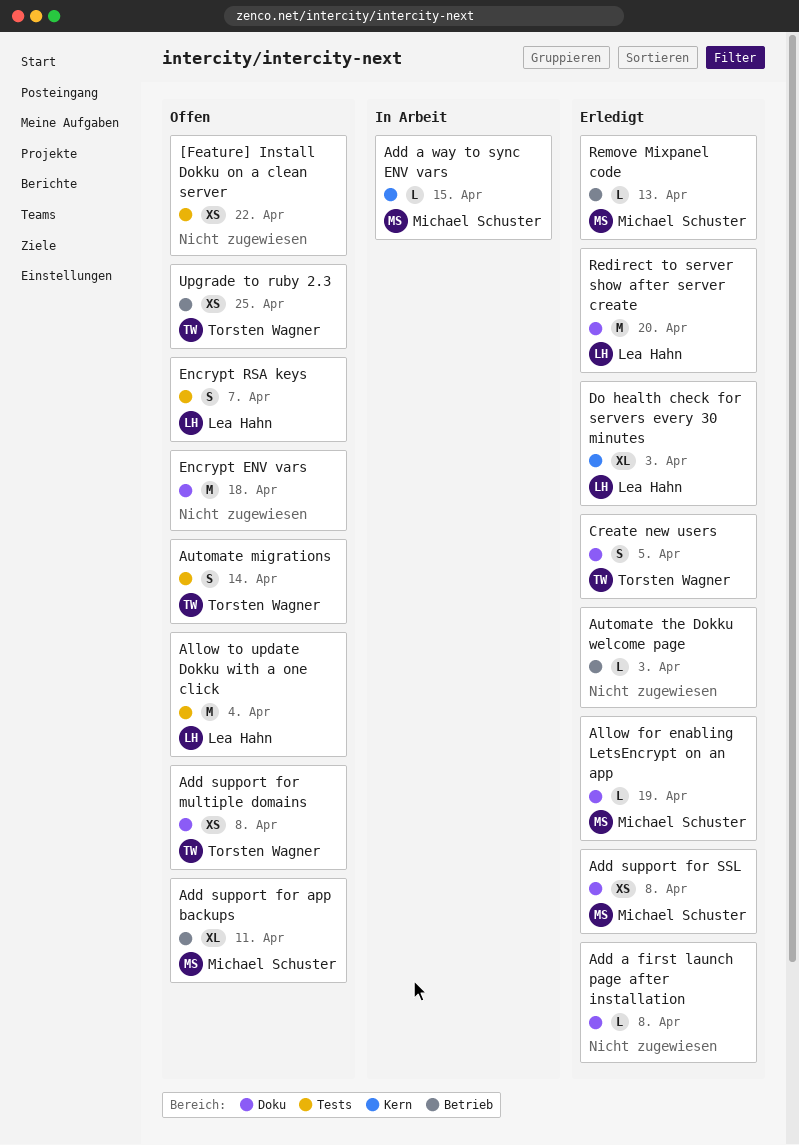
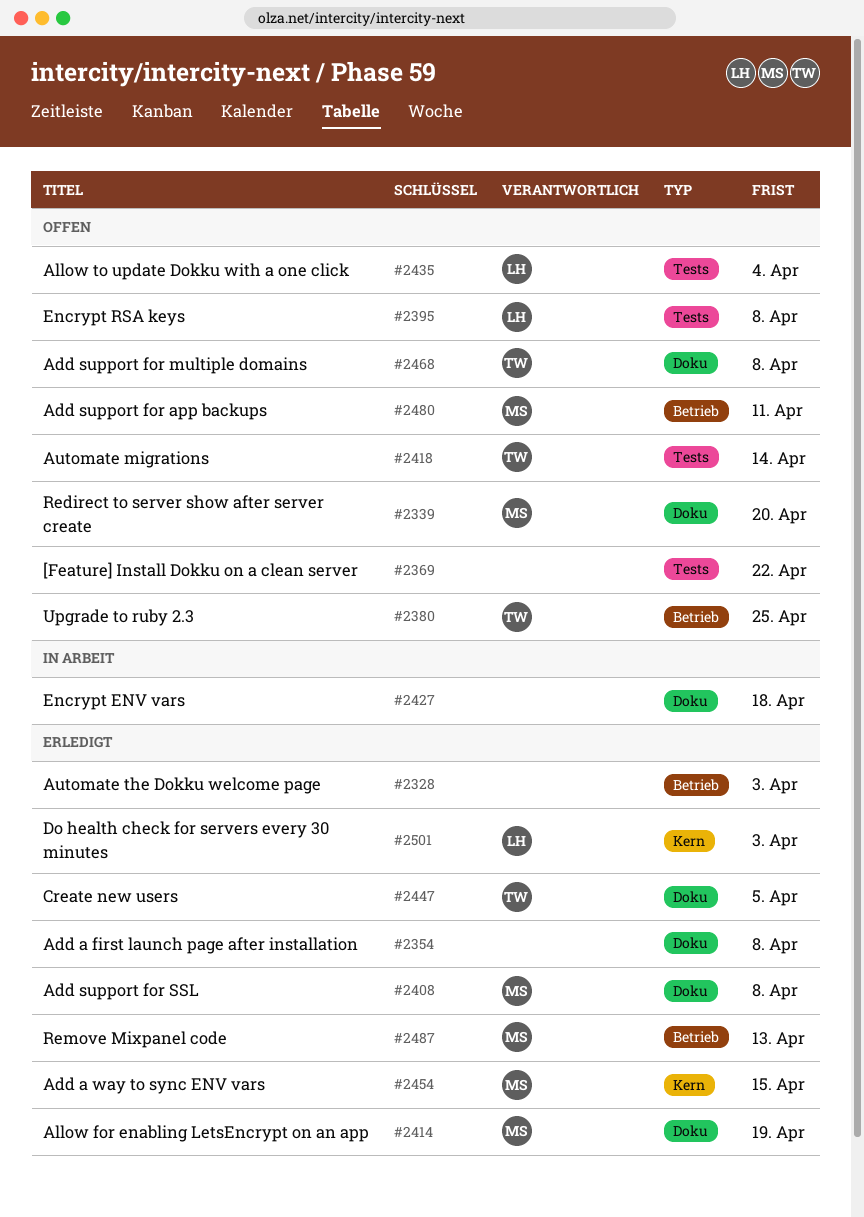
Add a way to sync ENV vars, status: In Arbeit -> Erledigt
Encrypt ENV vars, status: Offen -> In Arbeit
Encrypt RSA keys, due: Apr 7 -> Apr 8
Redirect to server show after server create, status: Erledigt -> Offen
Redirect to server show after server create, owner: Lea Hahn -> Michael Schuster

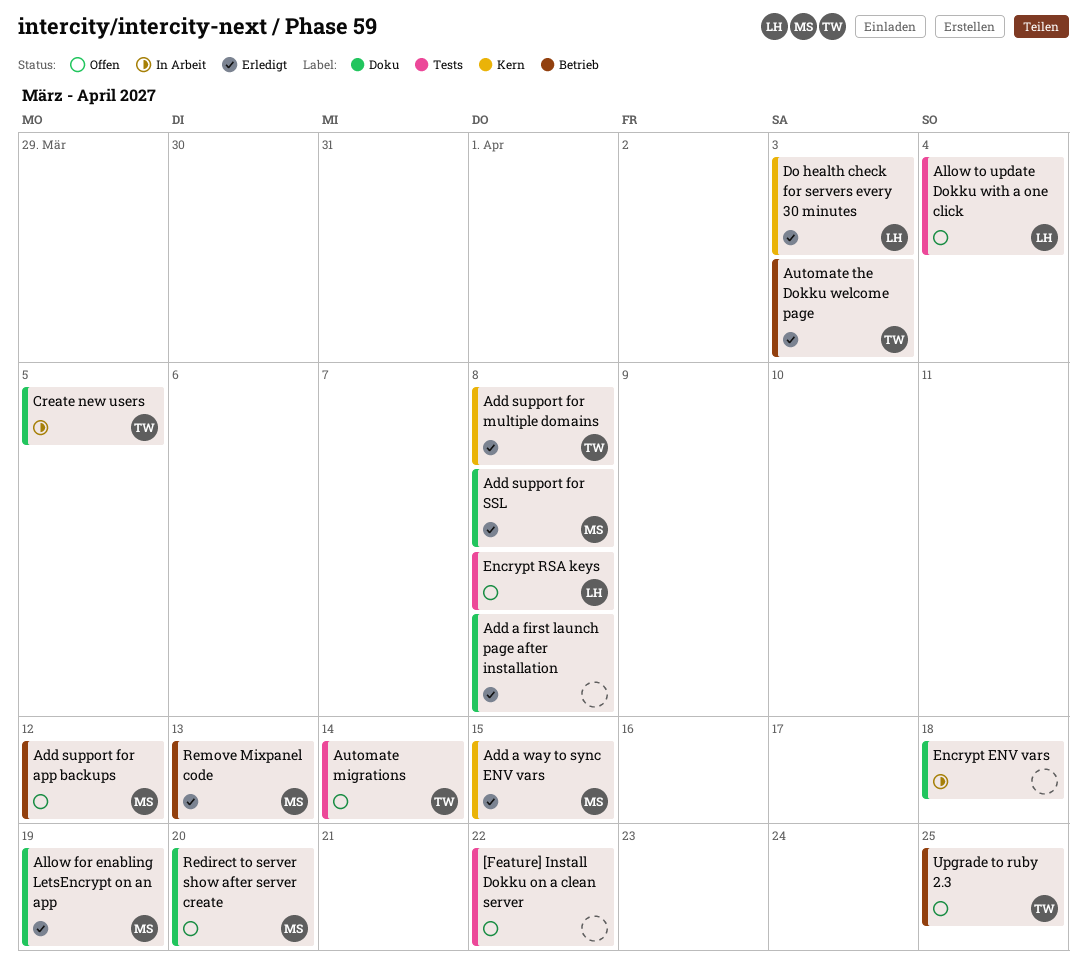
Add support for app backups, due: Apr 11 -> Apr 12
Add support for multiple domains, status: Offen -> Erledigt
Add support for multiple domains, label: Doku -> Kern
Automate the Dokku welcome page, owner: none -> TW
Create new users, status: Erledigt -> In Arbeit

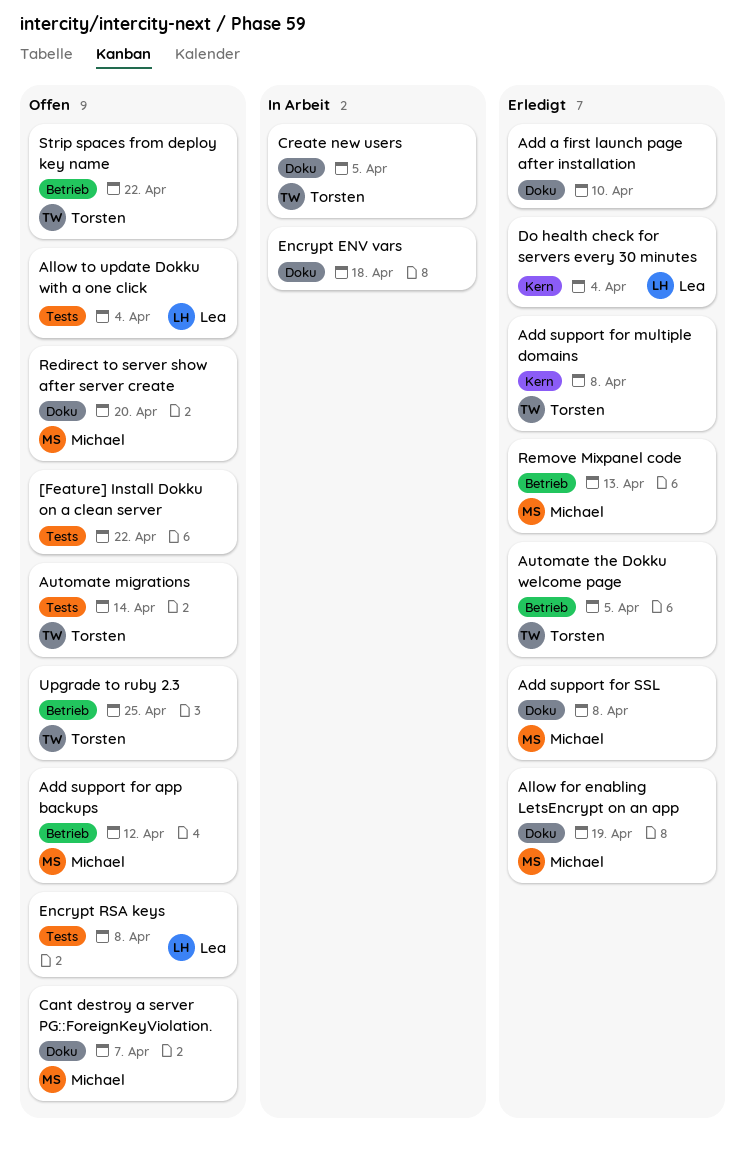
Add a first launch page after installation, due: Apr 8 -> Apr 10
Add a way to sync ENV vars: present -> none
Automate the Dokku welcome page, due: Apr 3 -> Apr 5
Cant destroy a server PG::ForeignKeyViolation.: none -> present
Do health check for servers every 30 minutes, due: Apr 3 -> Apr 4
Strip spaces from deploy key name: none -> present

